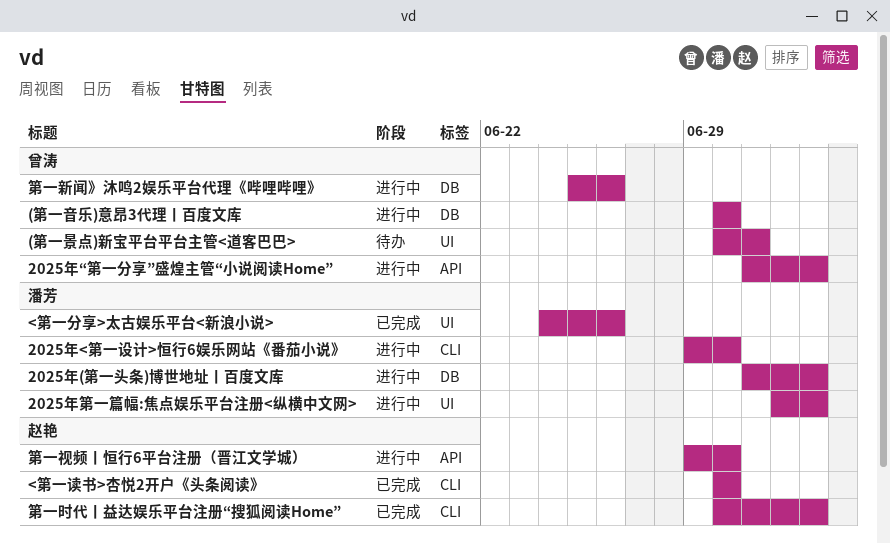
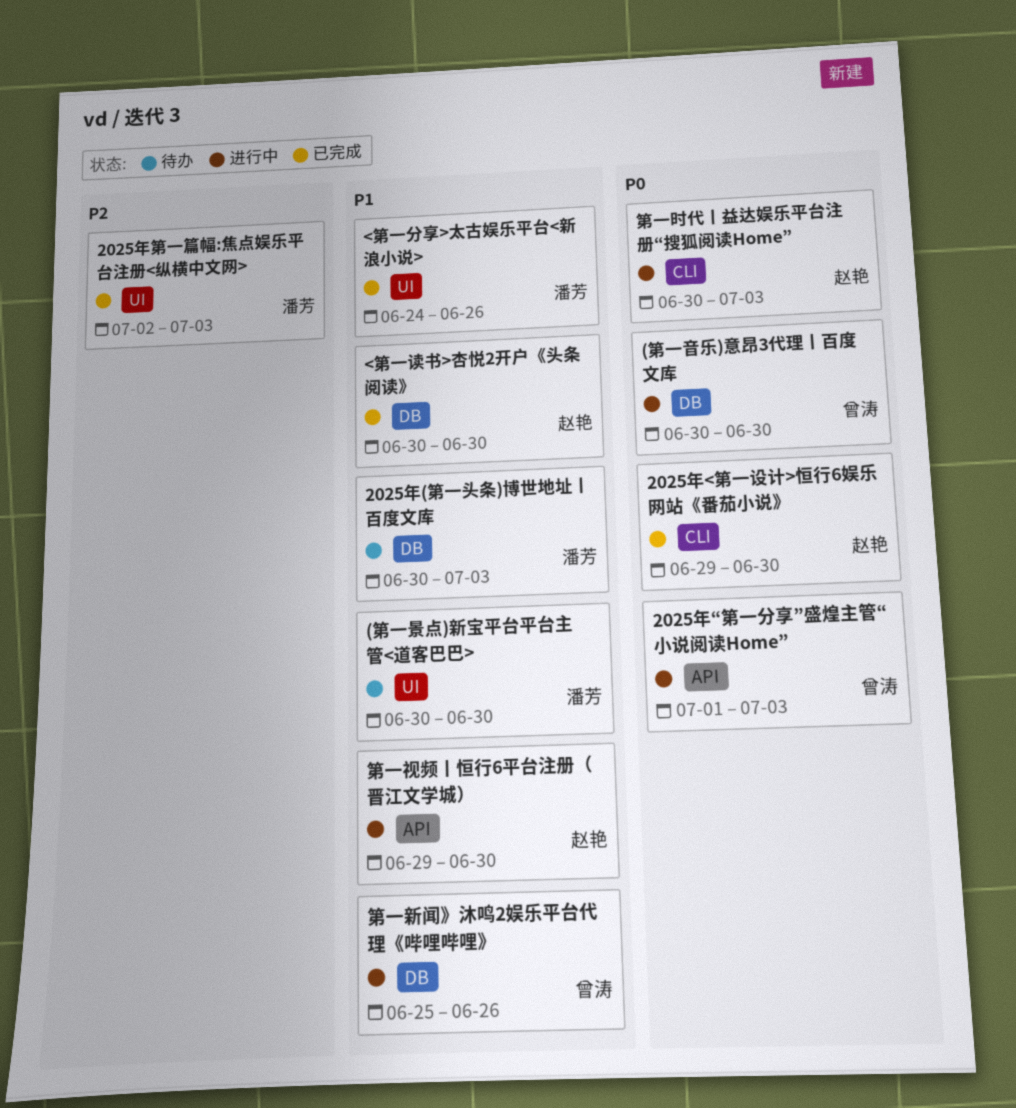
(第一景点)新宝平台平台主管<道客巴巴>, owner: 曾涛 -> 潘芳
(第一景点)新宝平台平台主管<道客巴巴>, due: Jul 1 -> Jun 30
2025年(第一头条)博世地址丨百度文库, status: 进行中 -> 待办
2025年(第一头条)博世地址丨百度文库, start: Jul 1 -> Jun 30
2025年<第一设计>恒行6娱乐网站《番茄小说》, status: 进行中 -> 已完成
2025年<第一设计>恒行6娱乐网站《番茄小说》, owner: 潘芳 -> 赵艳
2025年第一篇幅:焦点娱乐平台注册<纵横中文网>, status: 进行中 -> 已完成
<第一读书>杏悦2开户《头条阅读》, label: CLI -> DB
第一时代丨益达娱乐平台注册“搜狐阅读Home”, status: 已完成 -> 进行中

